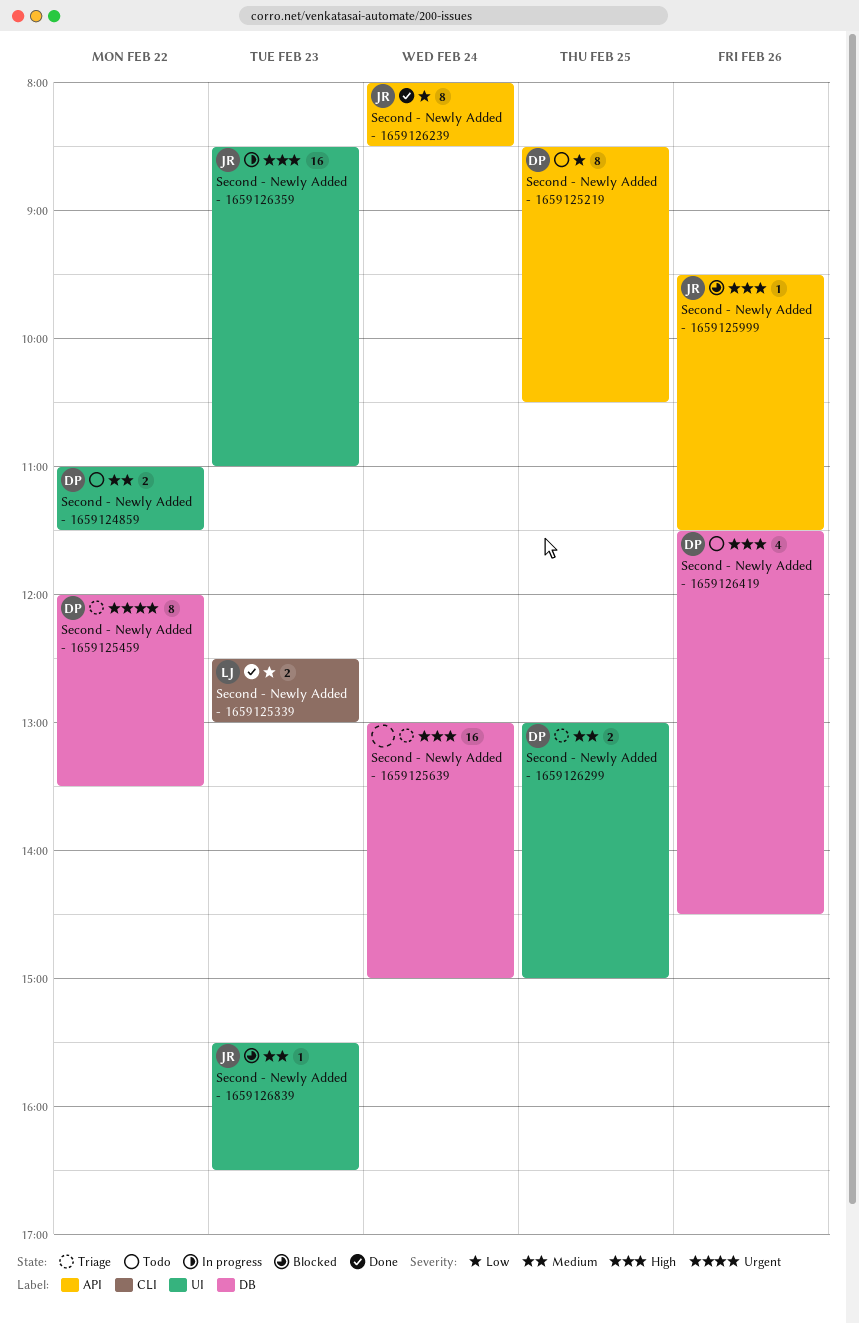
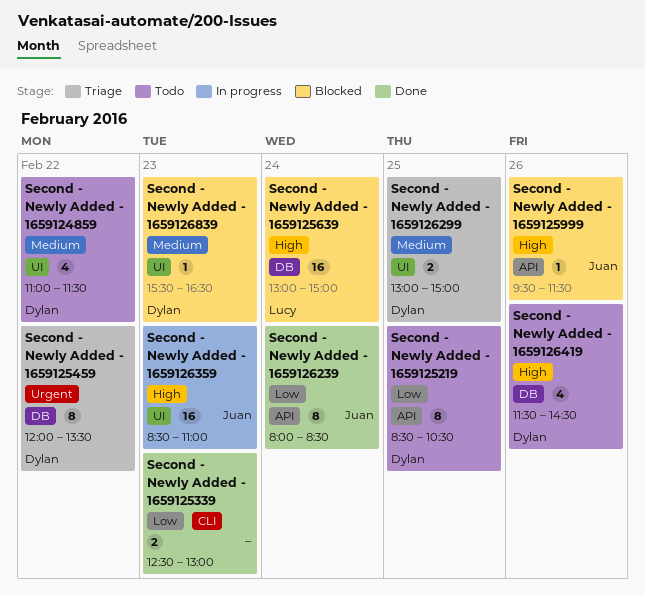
Second - Newly Added - 1659124859, estimate: 2 -> 4
Second - Newly Added - 1659125339, owner: Lucy -> none
Second - Newly Added - 1659125639, status: Triage -> Blocked
Second - Newly Added - 1659125639, owner: none -> Lucy
Second - Newly Added - 1659126839, owner: Juan -> Dylan

